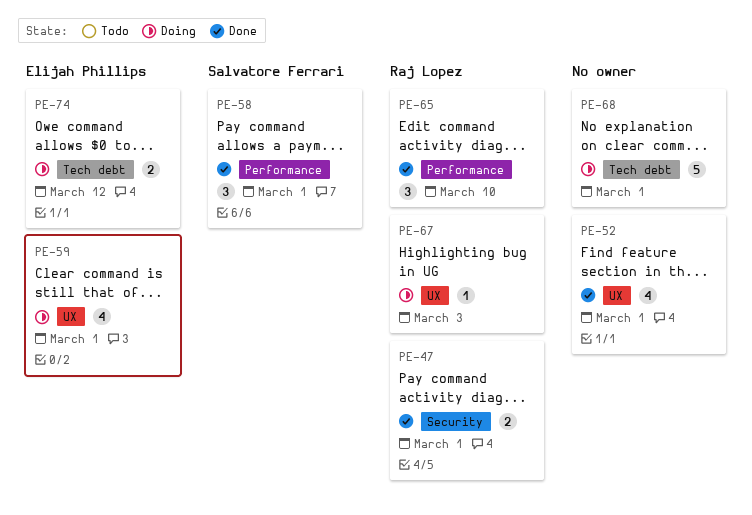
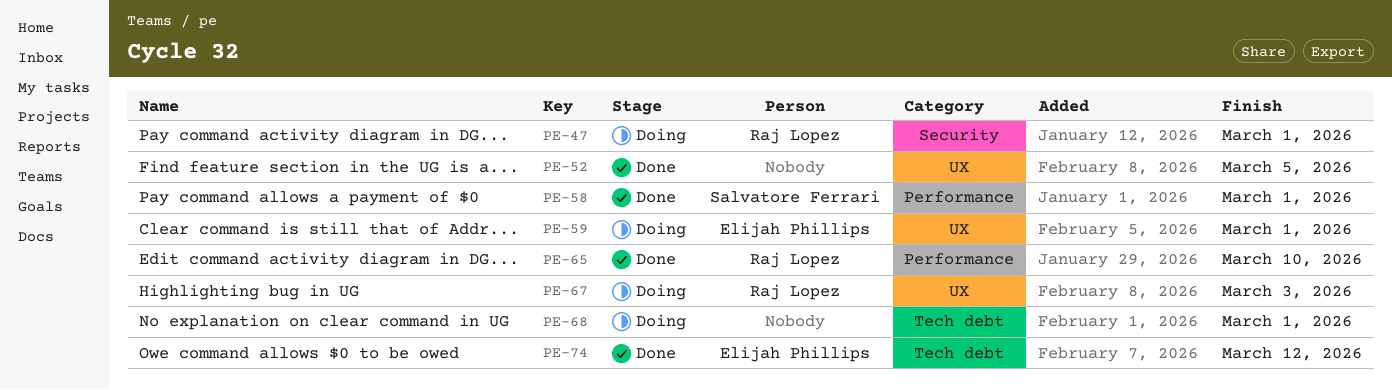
PE-47, status: Done -> Doing
PE-52, due: Mar 1 -> Mar 5
PE-74, status: Doing -> Done

